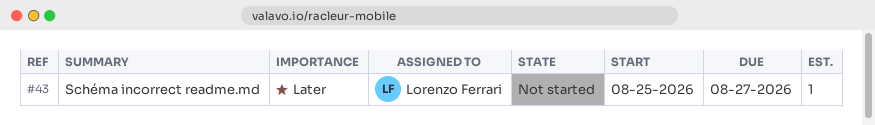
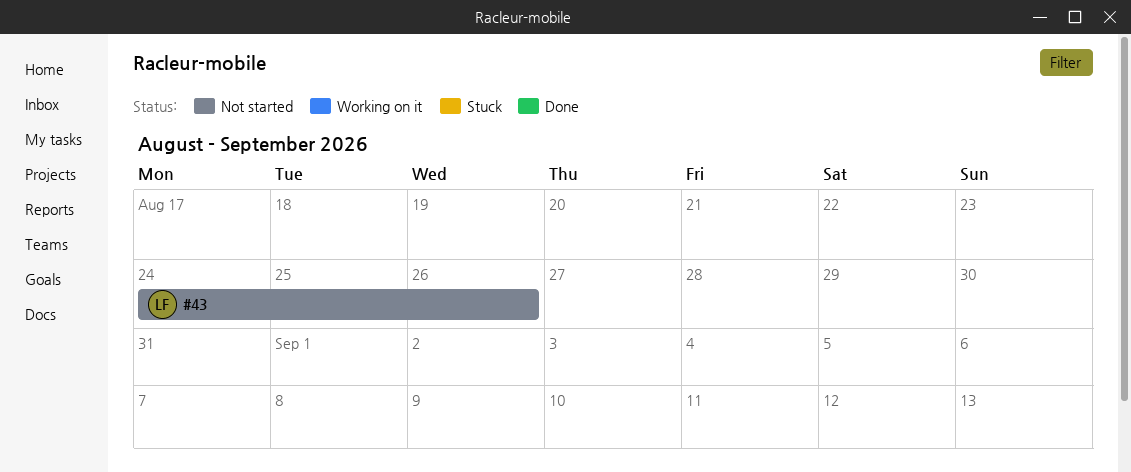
#43, start: Aug 25 -> Aug 24
#43, due: Aug 27 -> Aug 26

